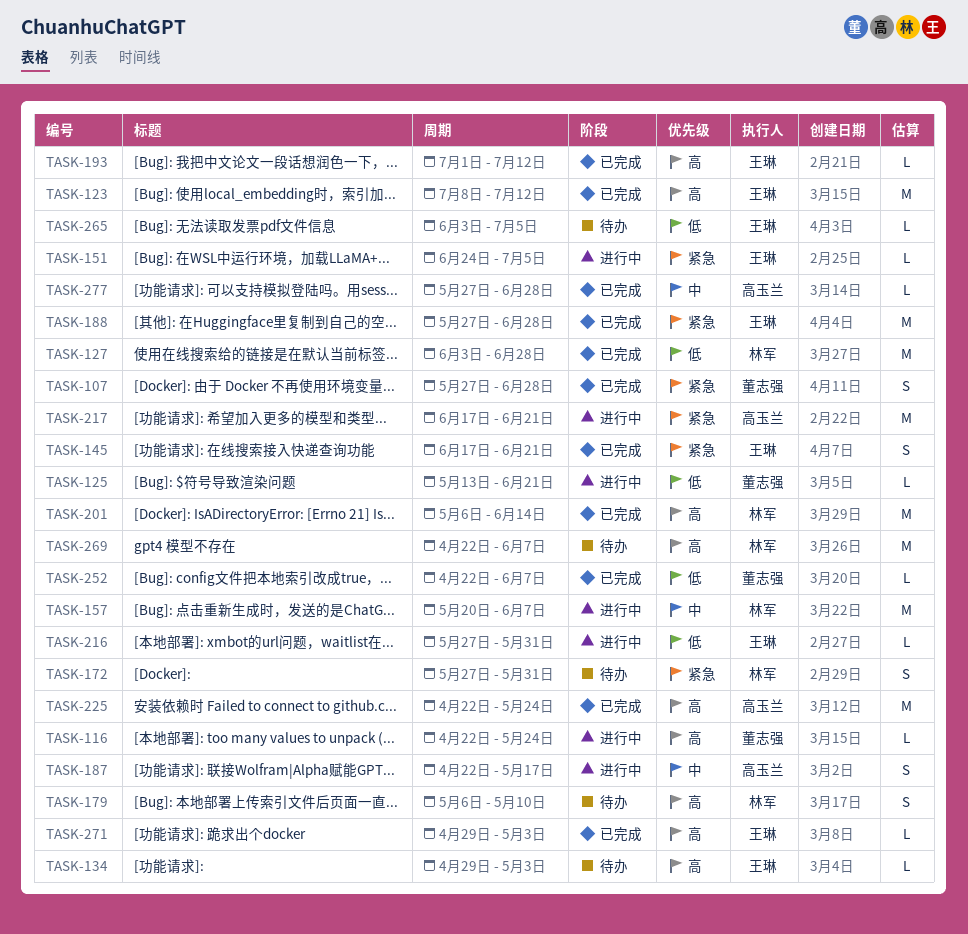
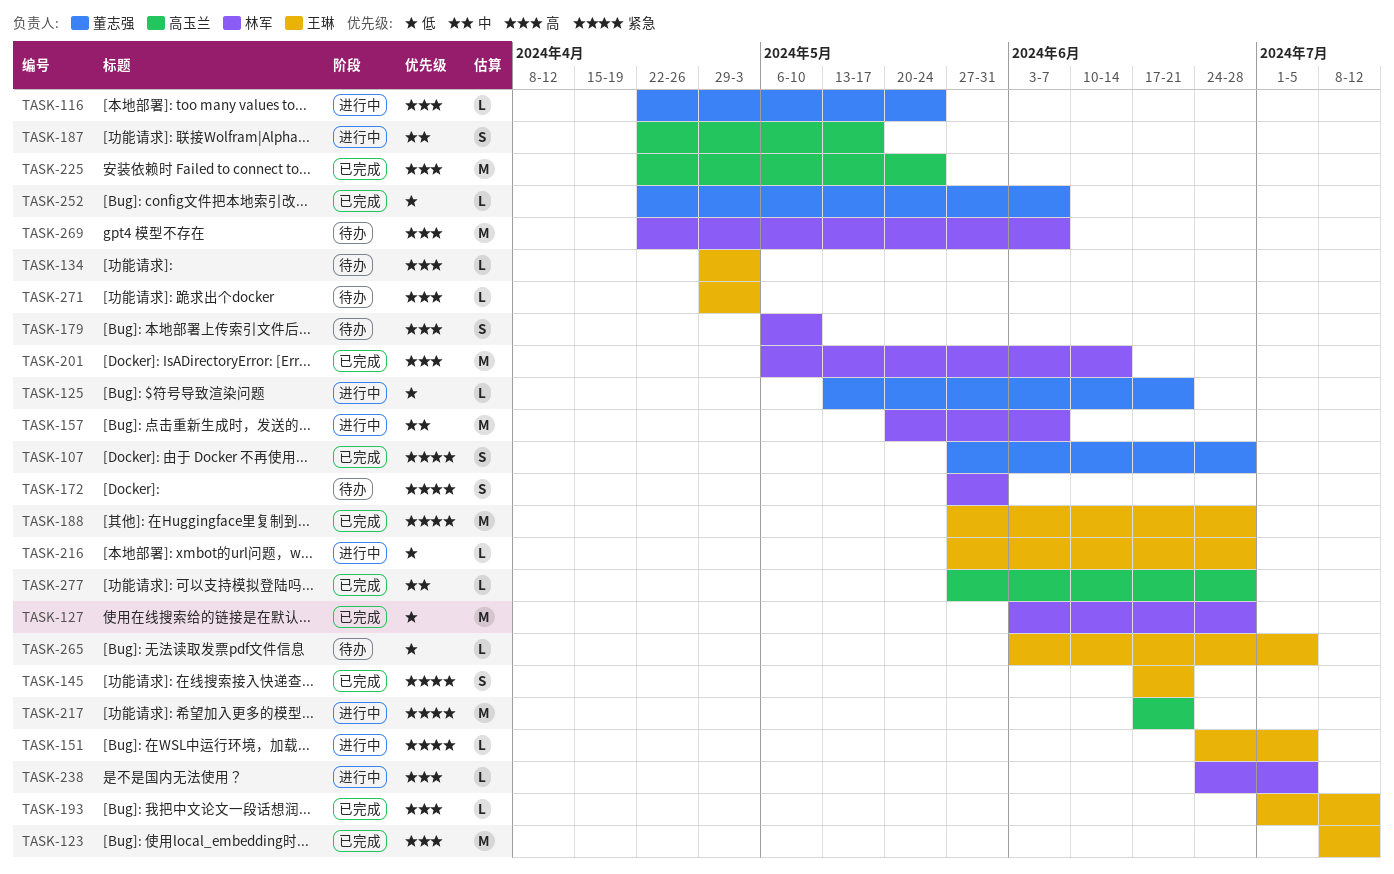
TASK-216, due: May 31 -> Jun 28
TASK-238: none -> present
TASK-271, status: 已完成 -> 待办

